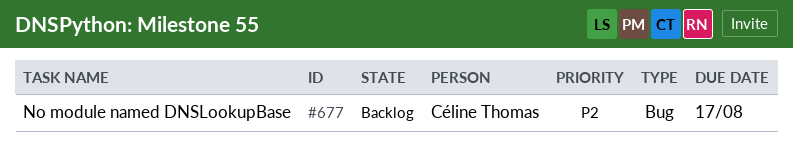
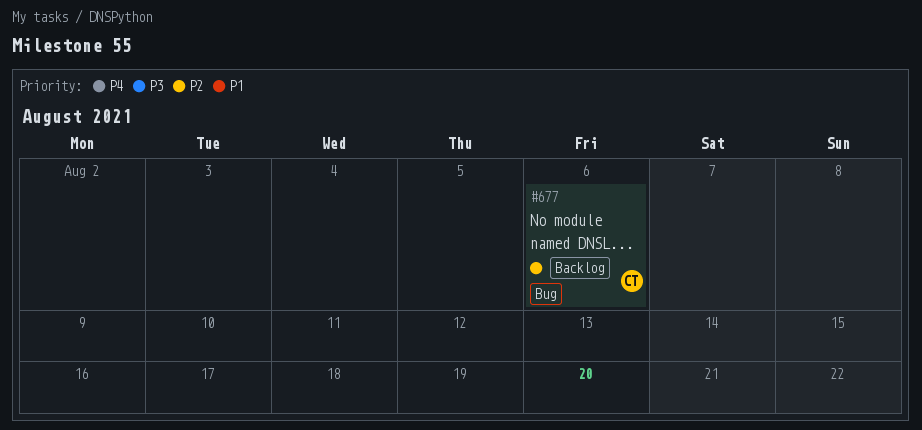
#677, due: Aug 17 -> Aug 6

